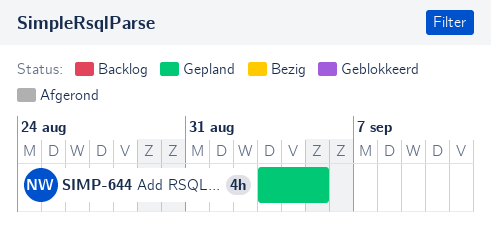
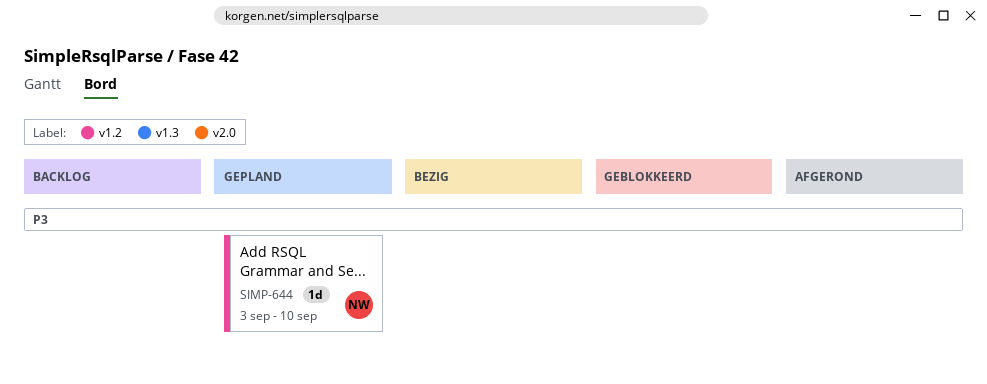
SIMP-644, estimate: 4h -> 1d
SIMP-644, due: Sep 5 -> Sep 10

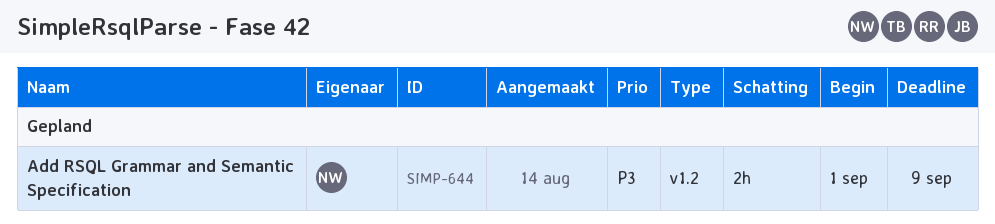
SIMP-644, estimate: 1d -> 2h
SIMP-644, start: Sep 3 -> Sep 1
SIMP-644, due: Sep 10 -> Sep 9

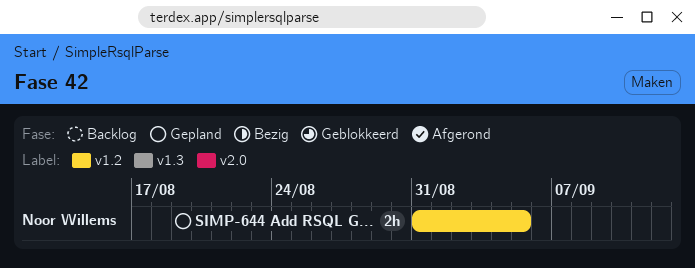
SIMP-644, start: Sep 1 -> Aug 31
SIMP-644, due: Sep 9 -> Sep 5

